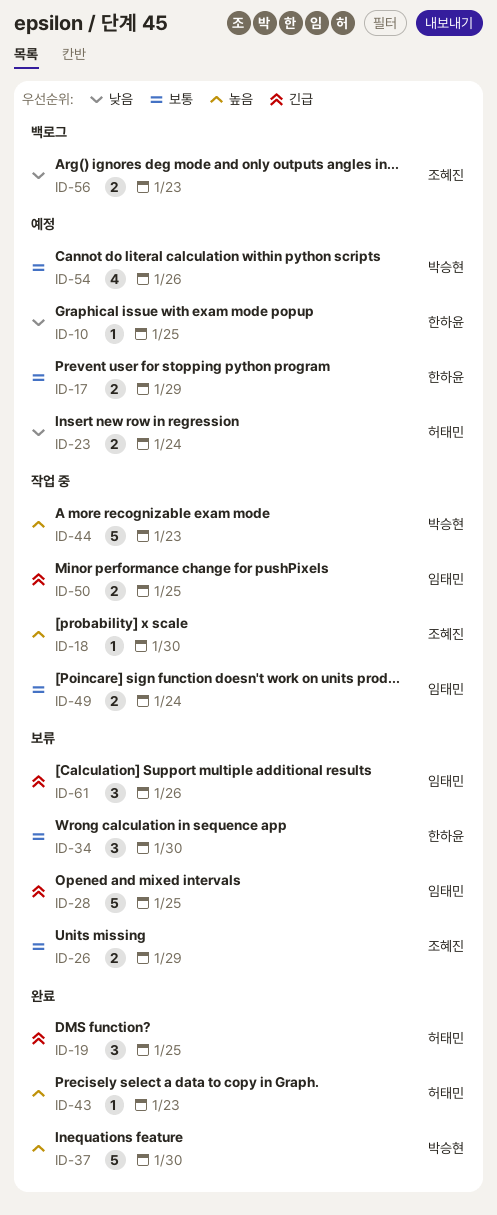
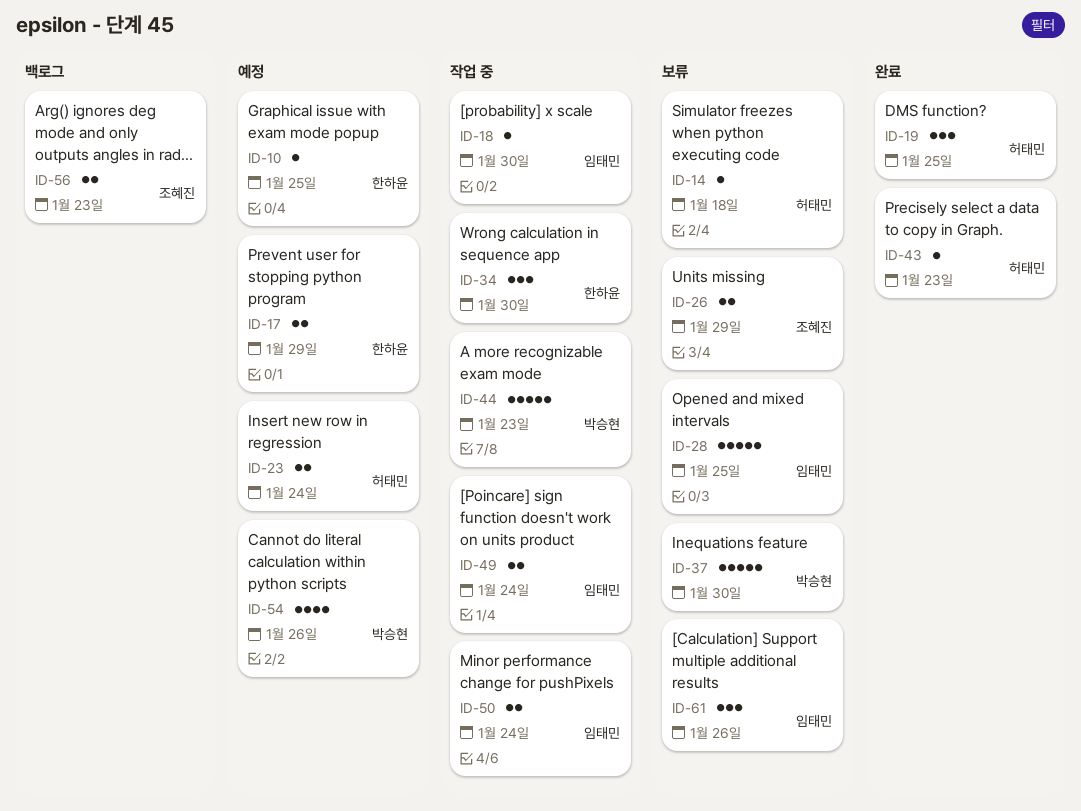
ID-14: none -> present
ID-18, owner: 조혜진 -> 임태민
ID-34, status: 보류 -> 작업 중
ID-37, status: 완료 -> 보류
ID-50, due: Jan 25 -> Jan 24

